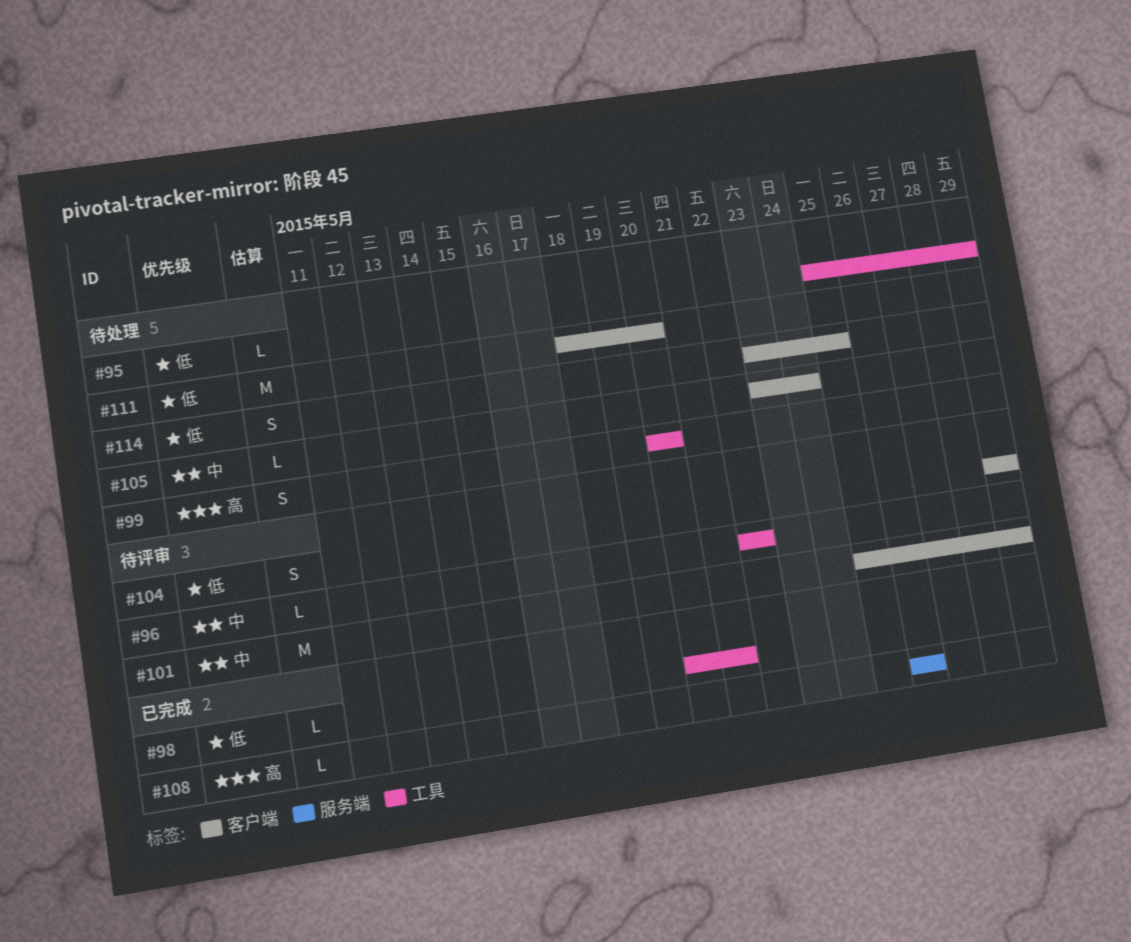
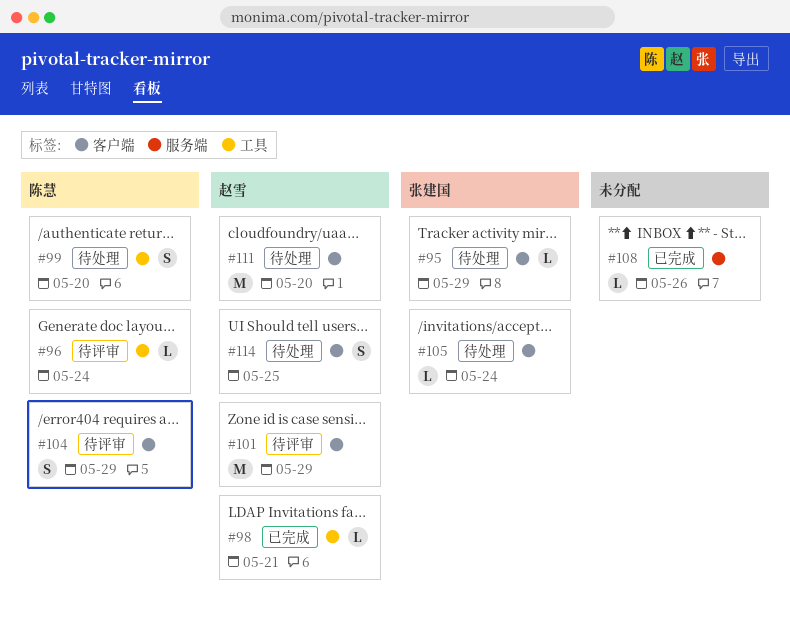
#95, label: 工具 -> 客户端
#96, due: May 22 -> May 24

